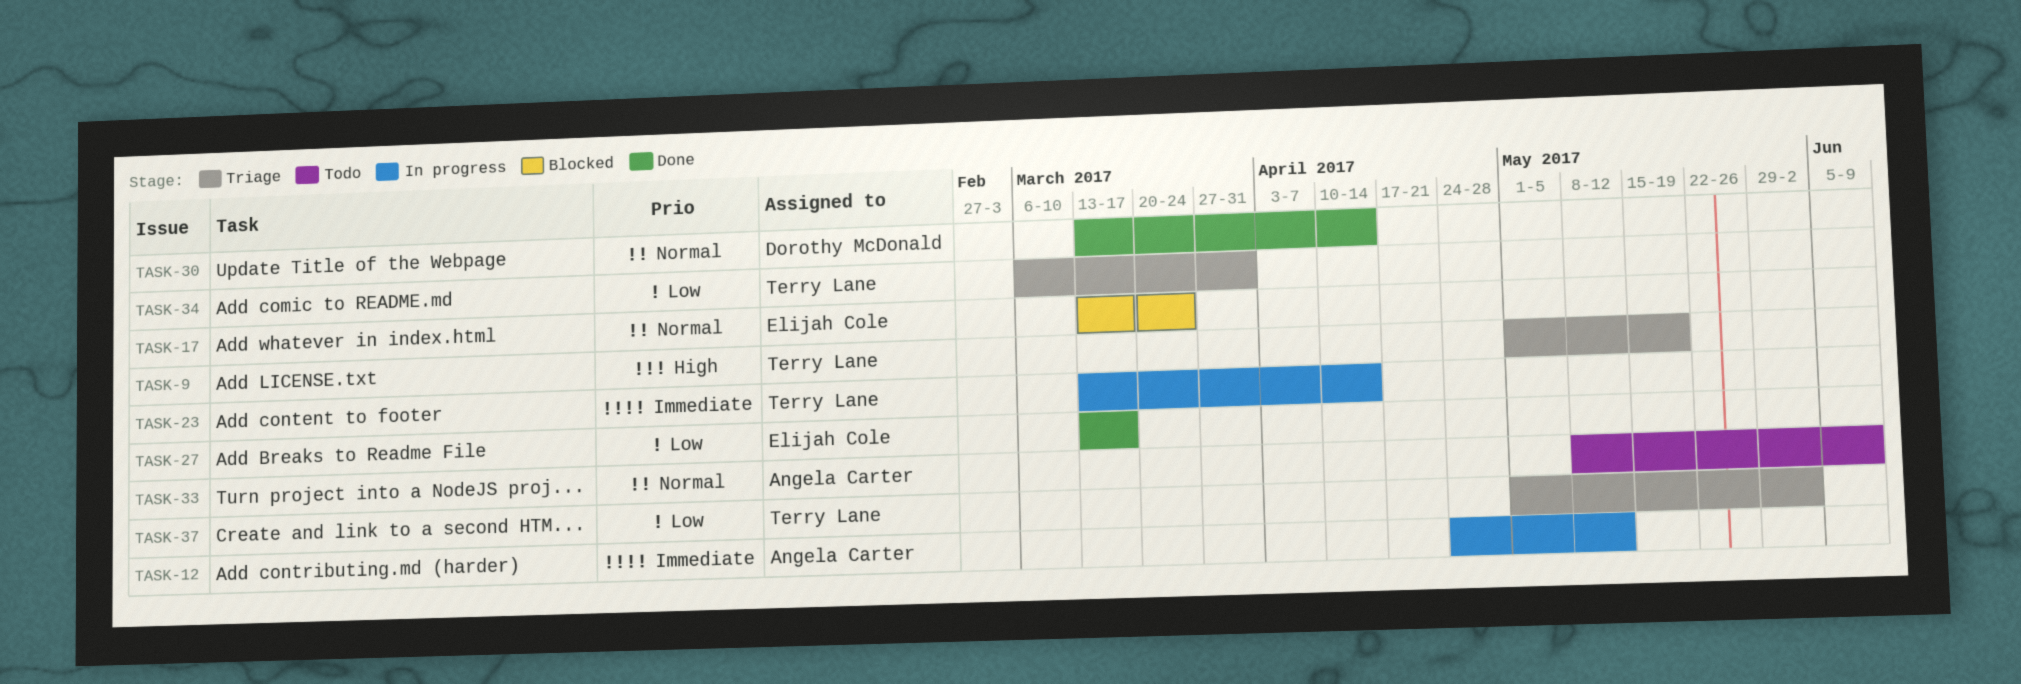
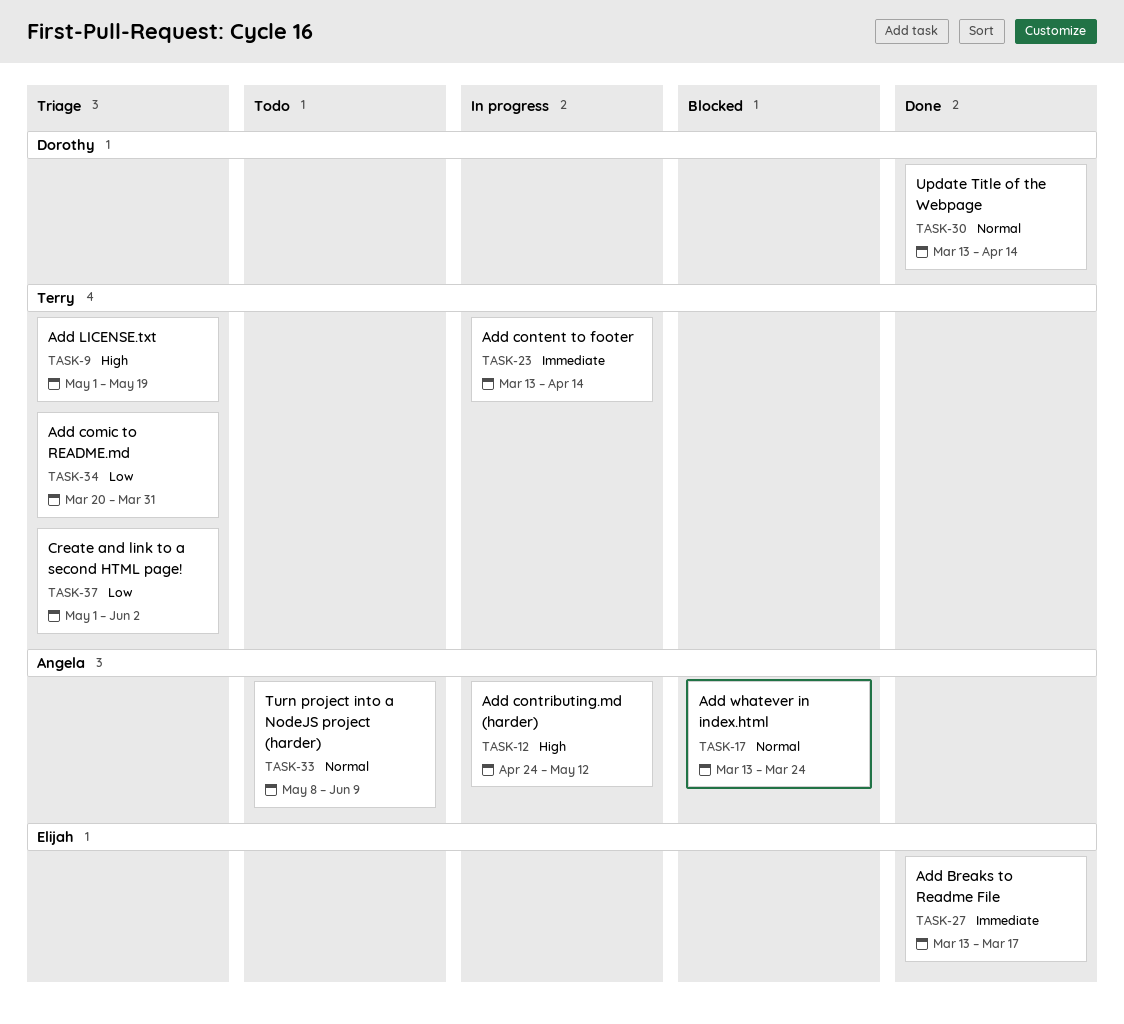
TASK-12, priority: Immediate -> High
TASK-17, owner: Elijah Cole -> Angela Carter
TASK-27, priority: Low -> Immediate
TASK-34, start: Mar 6 -> Mar 20

